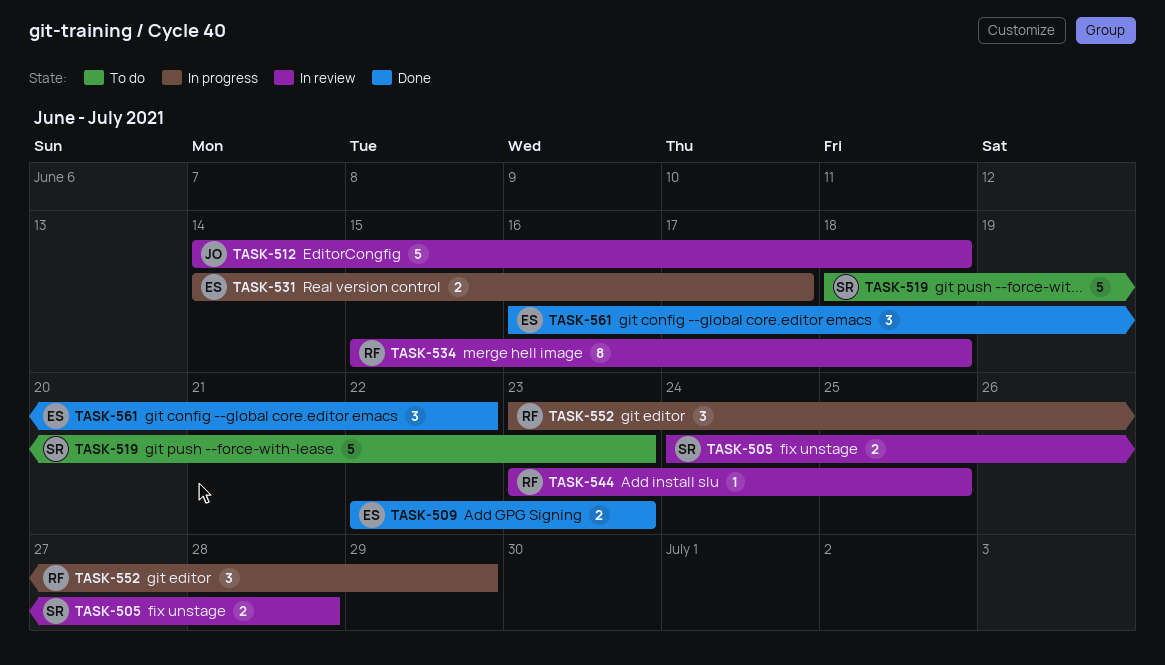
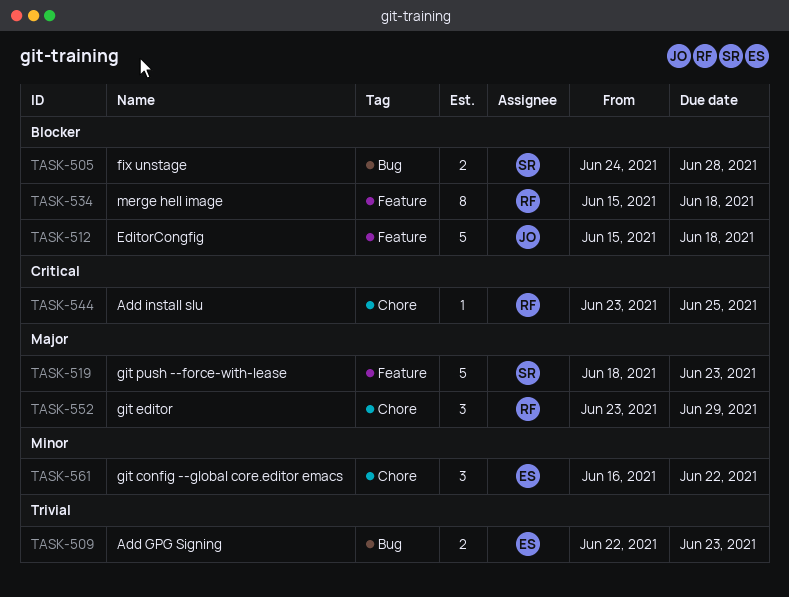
TASK-512, start: Jun 14 -> Jun 15
TASK-531: present -> none

